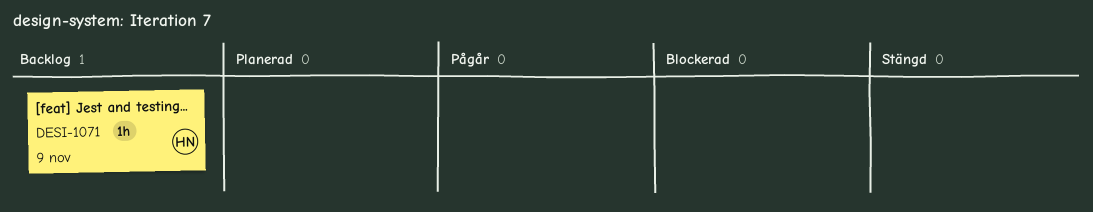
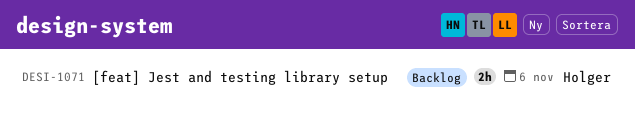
DESI-1071, estimate: 1h -> 2h
DESI-1071, due: Nov 9 -> Nov 6

